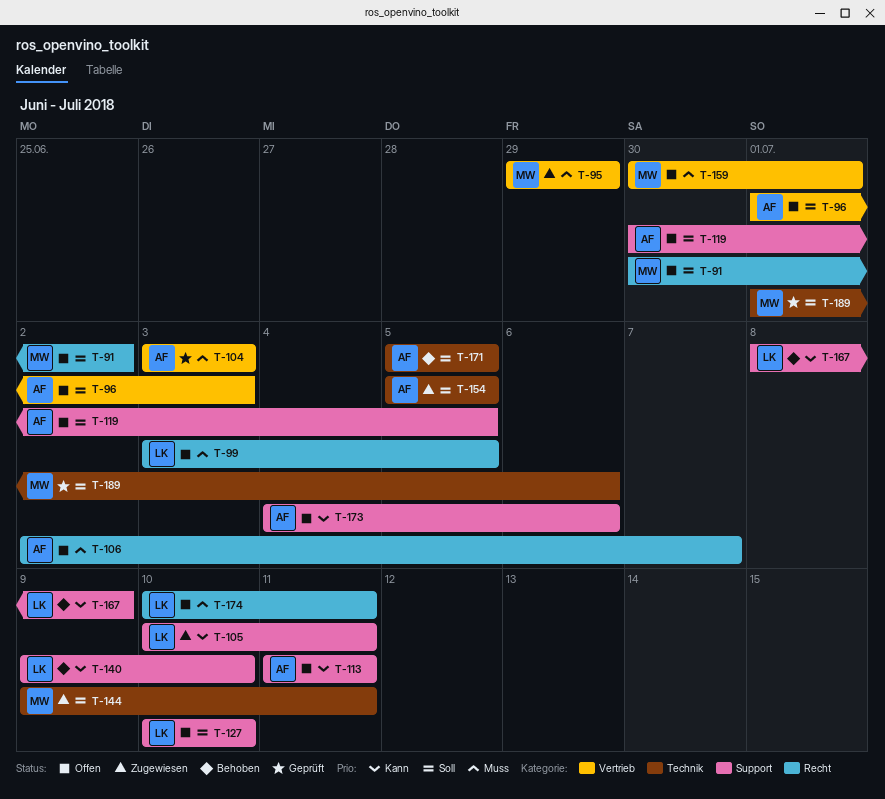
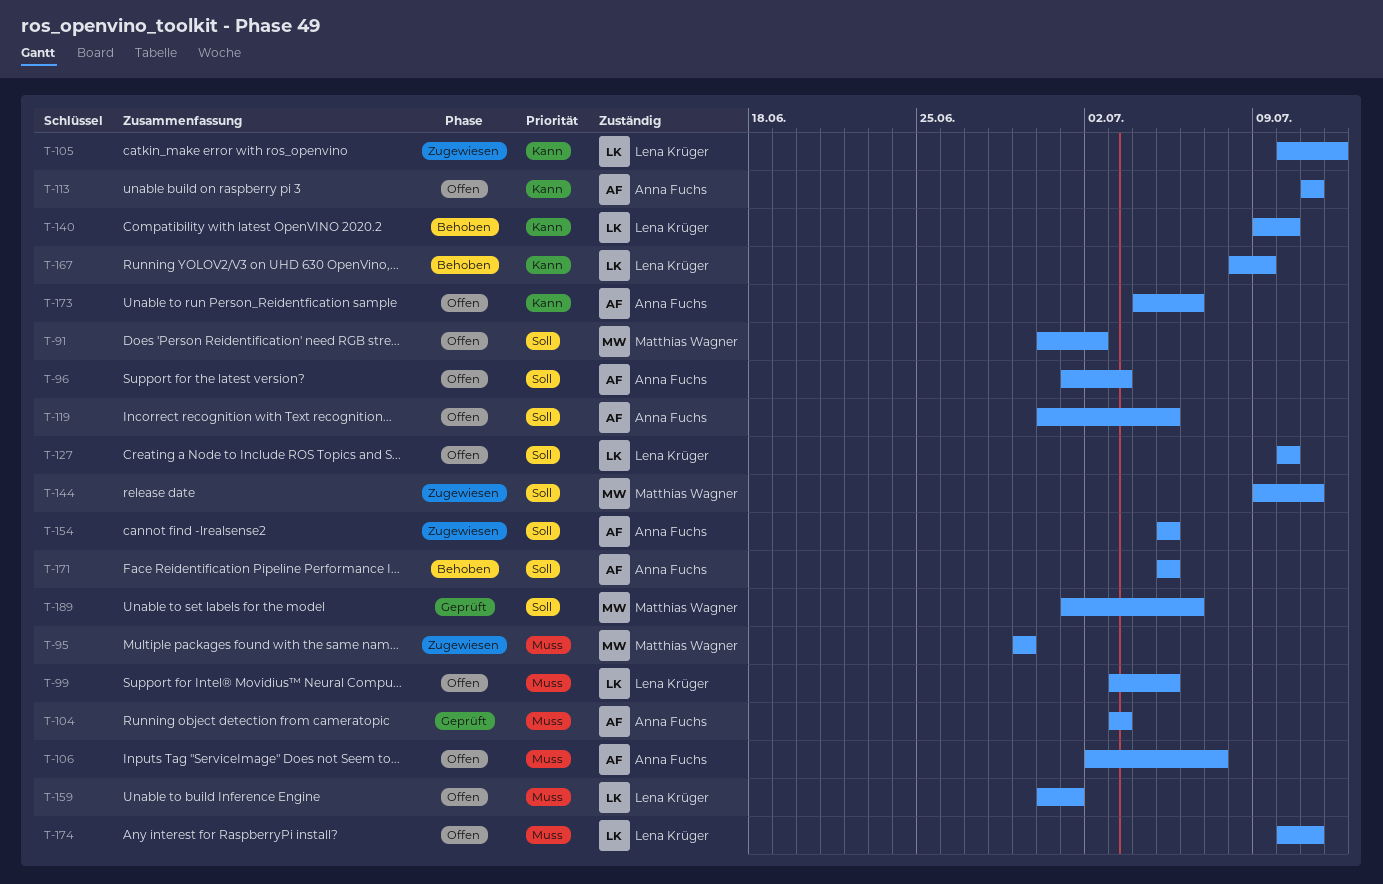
T-105, due: Jul 11 -> Jul 12
T-159, owner: Matthias Wagner -> Lena Krüger

